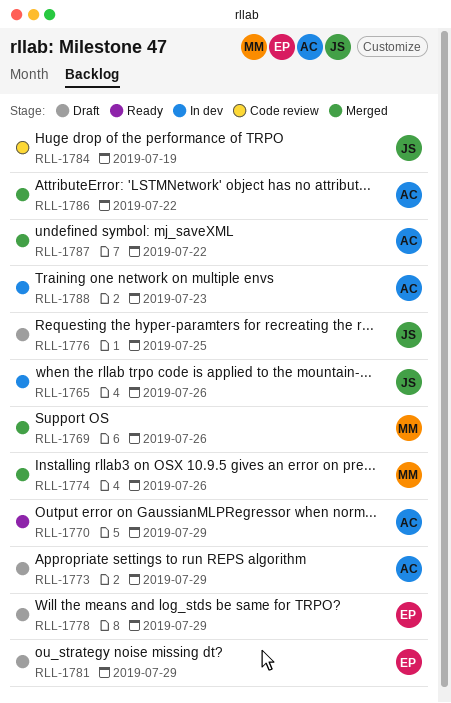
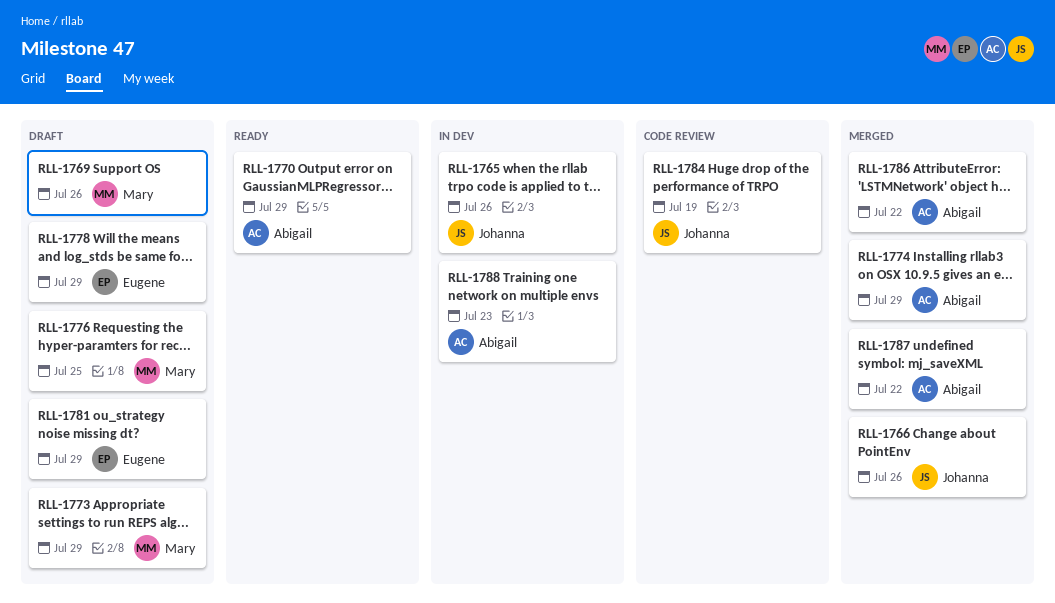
RLL-1766: none -> present
RLL-1769, status: Merged -> Draft
RLL-1773, owner: Abigail -> Mary
RLL-1774, owner: Mary -> Abigail
RLL-1774, due: Jul 26 -> Jul 29
RLL-1776, owner: Johanna -> Mary

